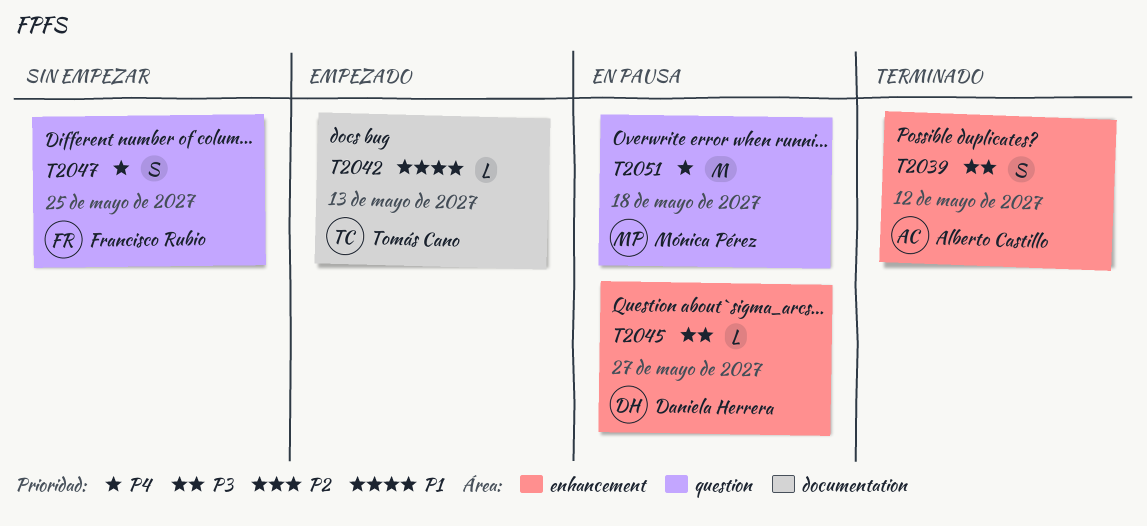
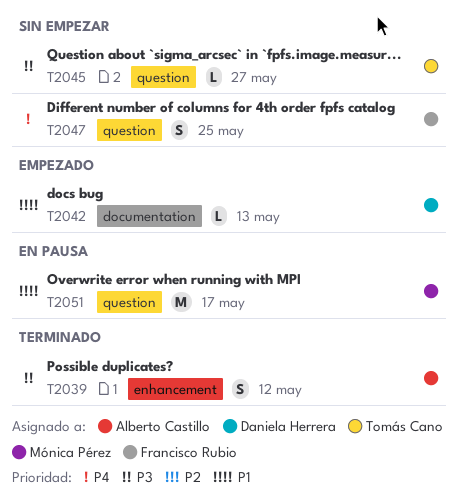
T2042, owner: Tomás Cano -> Daniela Herrera
T2045, status: En pausa -> Sin empezar
T2045, owner: Daniela Herrera -> Tomás Cano
T2045, label: enhancement -> question
T2051, priority: P4 -> P1
T2051, due: May 18 -> May 17

